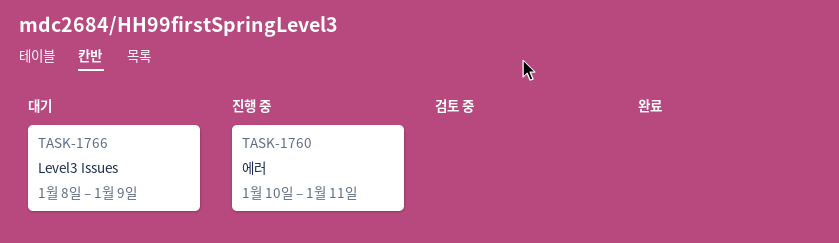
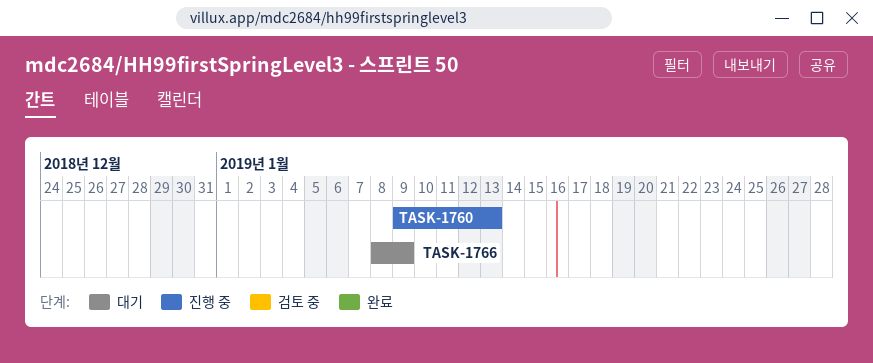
TASK-1760, start: Jan 10 -> Jan 9
TASK-1760, due: Jan 11 -> Jan 13

